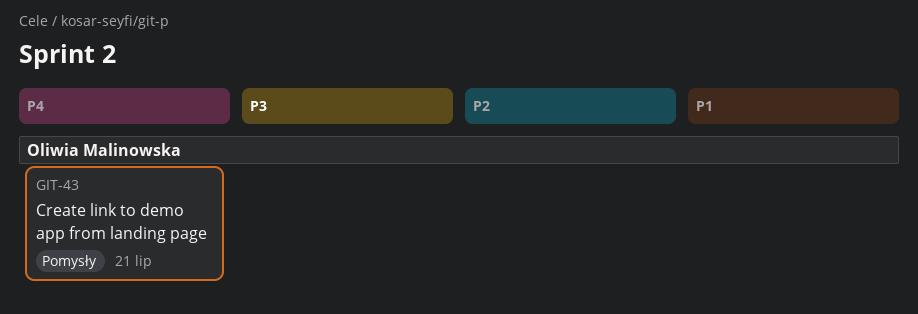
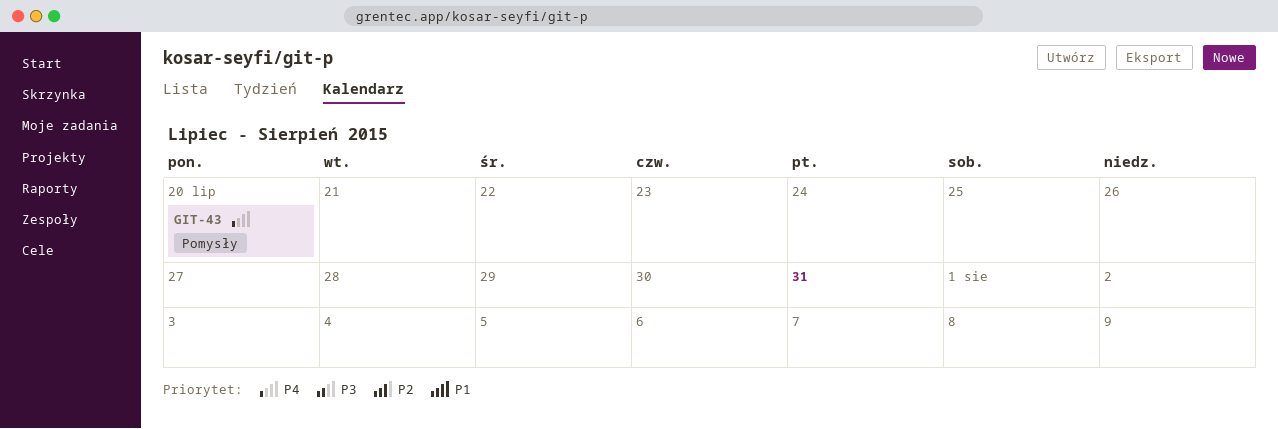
GIT-43, due: Jul 21 -> Jul 20

